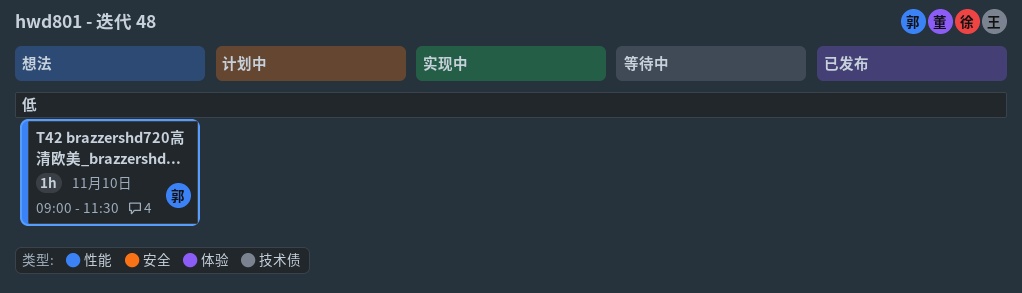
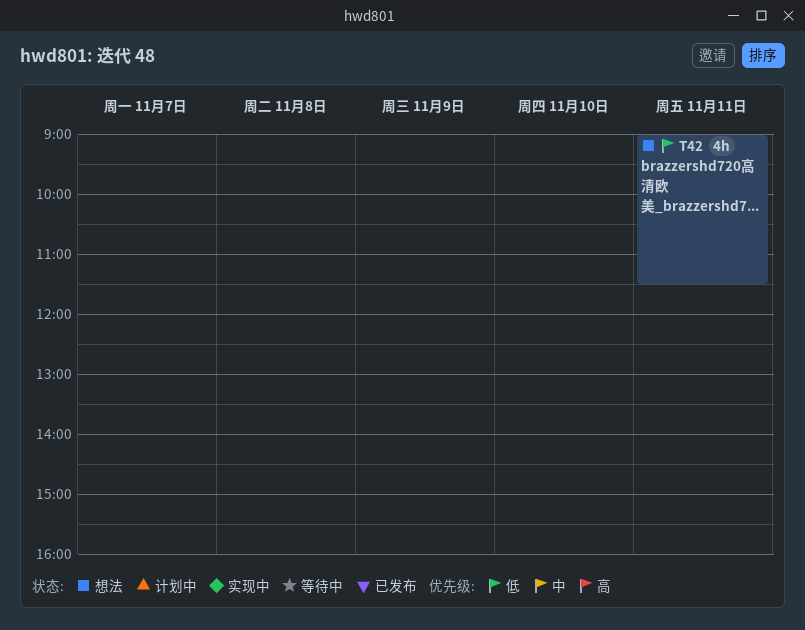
T42, estimate: 1h -> 4h
T42, day: Nov 10 -> Nov 11

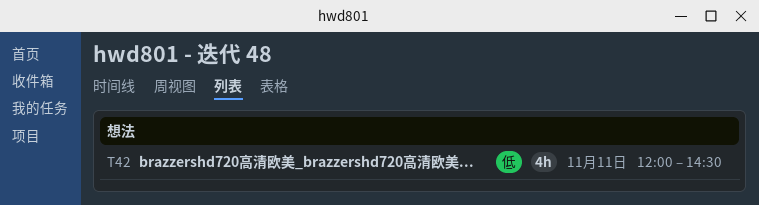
T42, begins: 09:00 -> 12:00
T42, ends: 11:30 -> 14:30

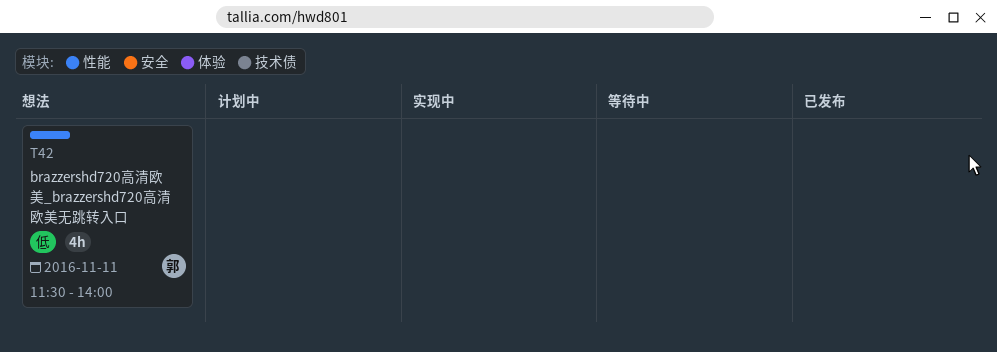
T42, begins: 12:00 -> 11:30
T42, ends: 14:30 -> 14:00

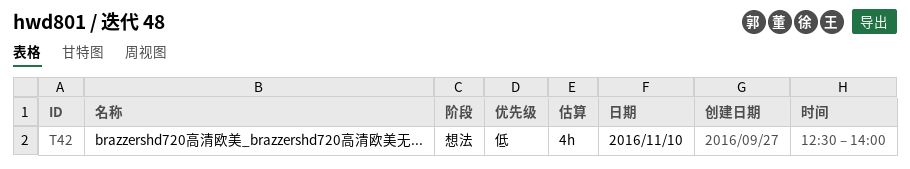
T42, day: Nov 11 -> Nov 10
T42, begins: 11:30 -> 12:30

